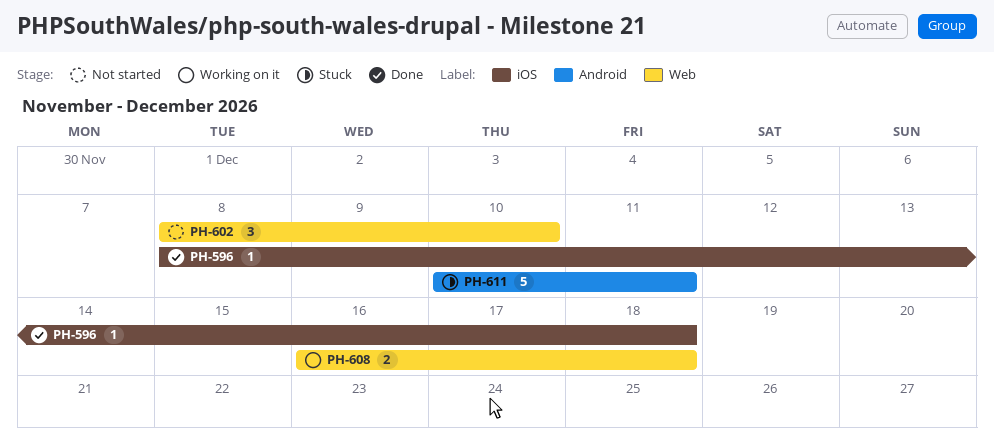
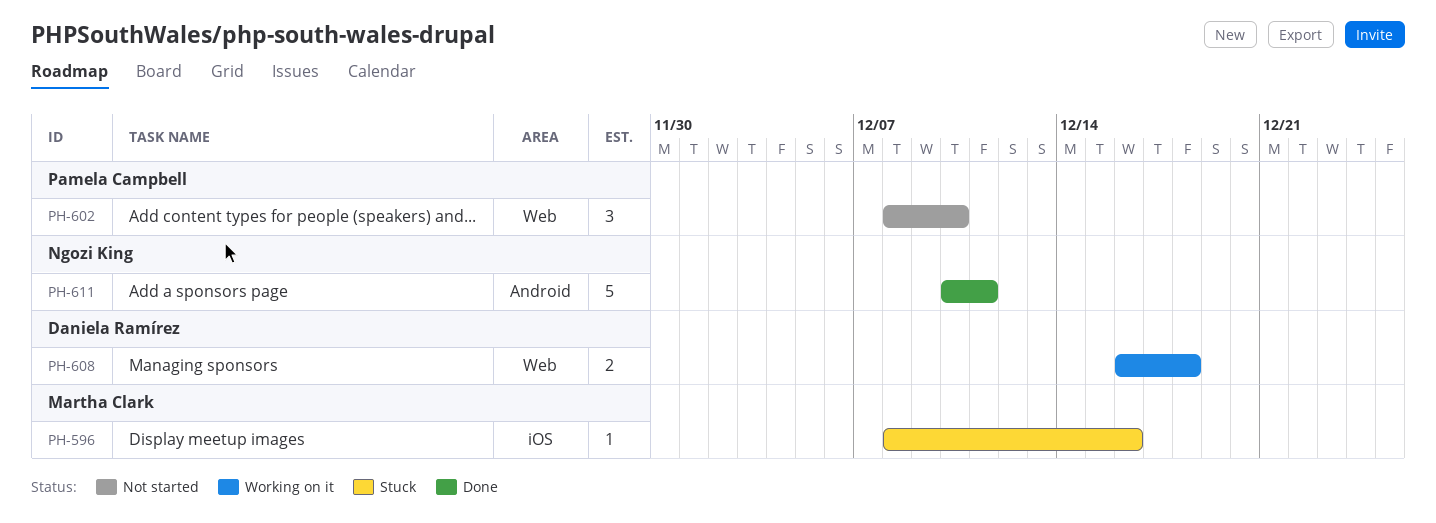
PH-596, status: Done -> Stuck
PH-596, due: Dec 18 -> Dec 16
PH-611, status: Stuck -> Done

